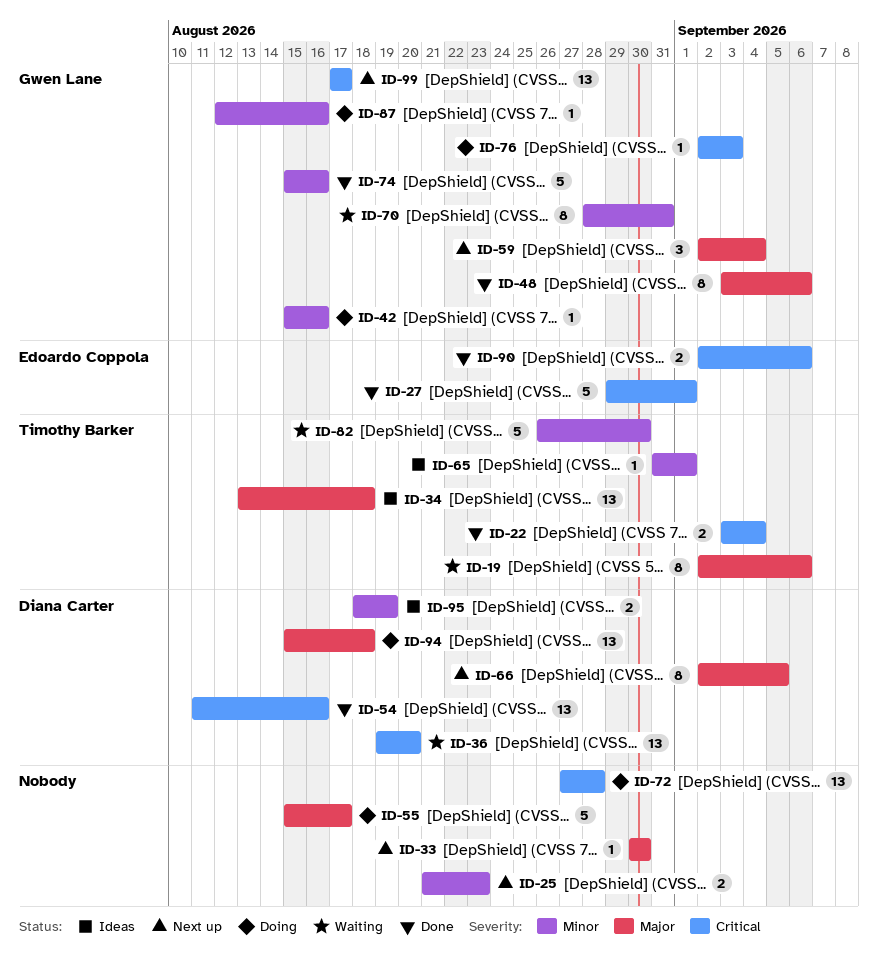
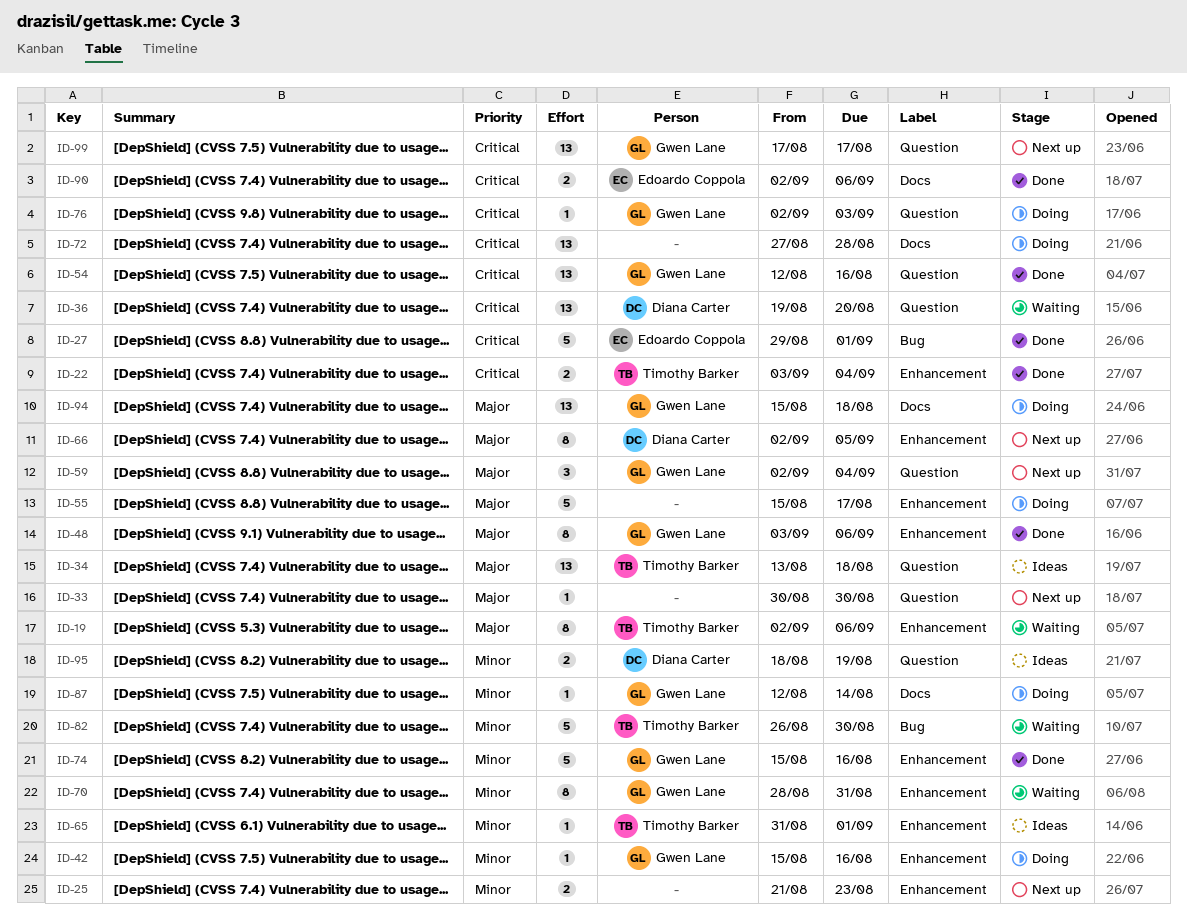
ID-54, owner: Diana Carter -> Gwen Lane
ID-54, start: Aug 11 -> Aug 12
ID-87, due: Aug 16 -> Aug 14
ID-94, owner: Diana Carter -> Gwen Lane

